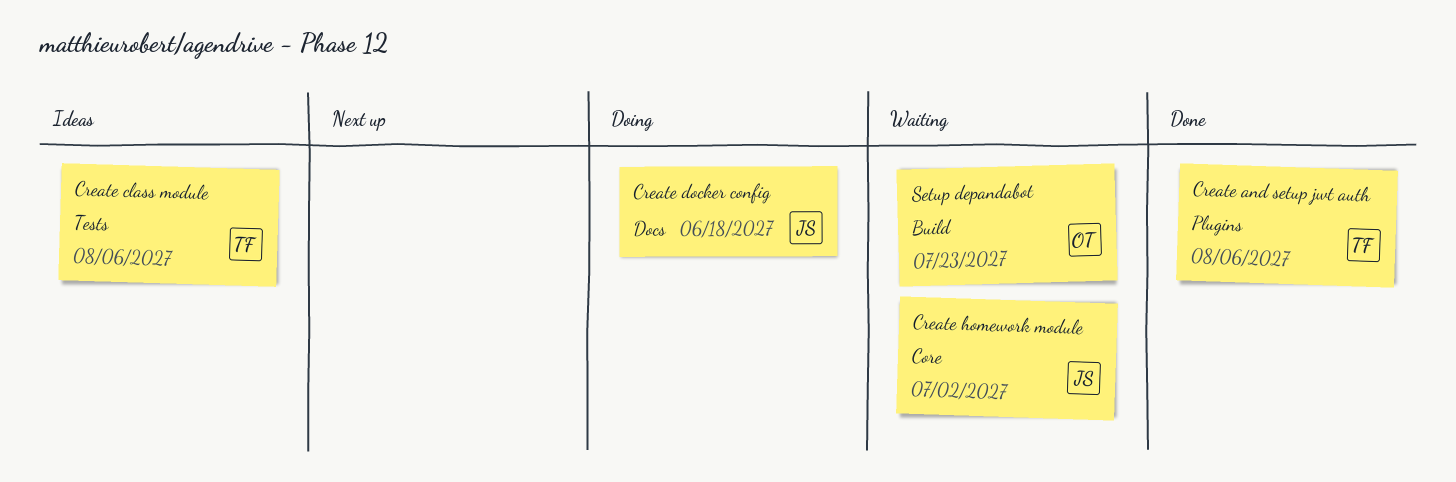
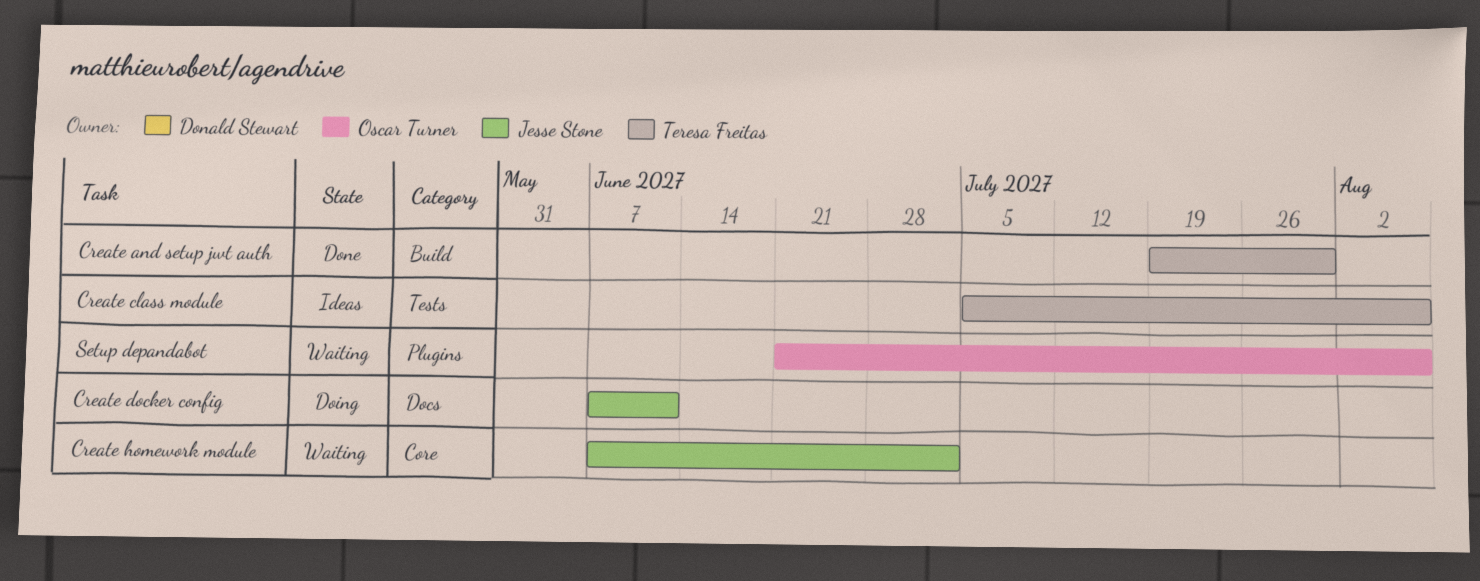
Create and setup jwt auth, label: Plugins -> Build
Create and setup jwt auth, due: Aug 6 -> Jul 30
Create docker config, due: Jun 18 -> Jun 11
Setup depandabot, label: Build -> Plugins
Setup depandabot, due: Jul 23 -> Aug 6

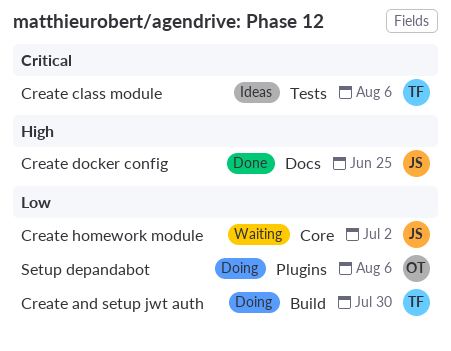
Create and setup jwt auth, status: Done -> Doing
Create docker config, status: Doing -> Done
Create docker config, due: Jun 11 -> Jun 25
Setup depandabot, status: Waiting -> Doing

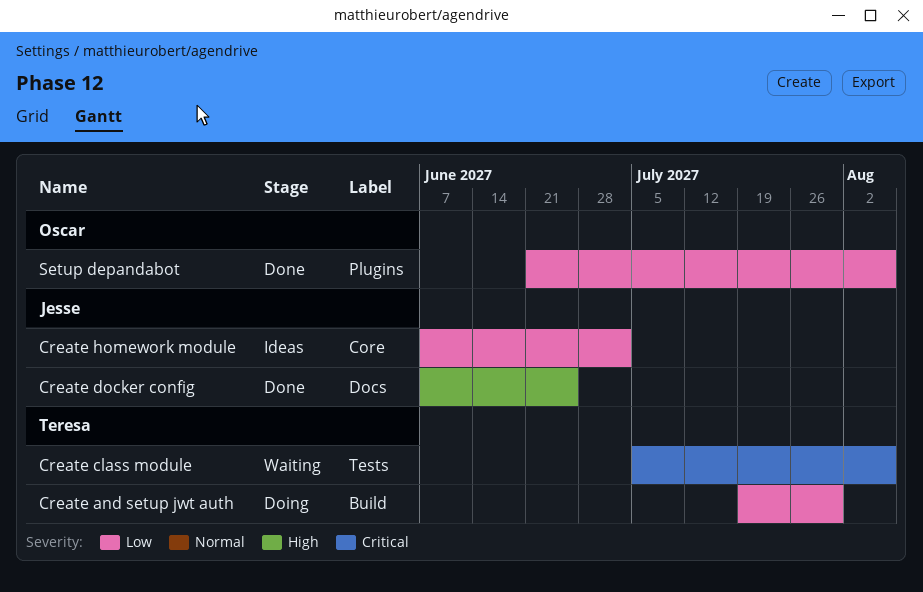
Create class module, status: Ideas -> Waiting
Create homework module, status: Waiting -> Ideas
Setup depandabot, status: Doing -> Done

